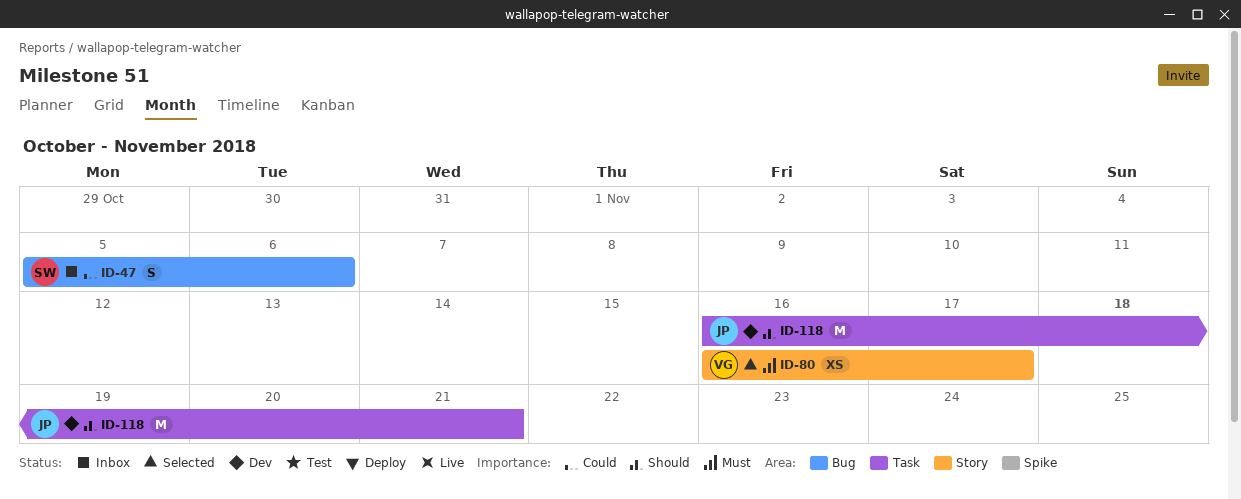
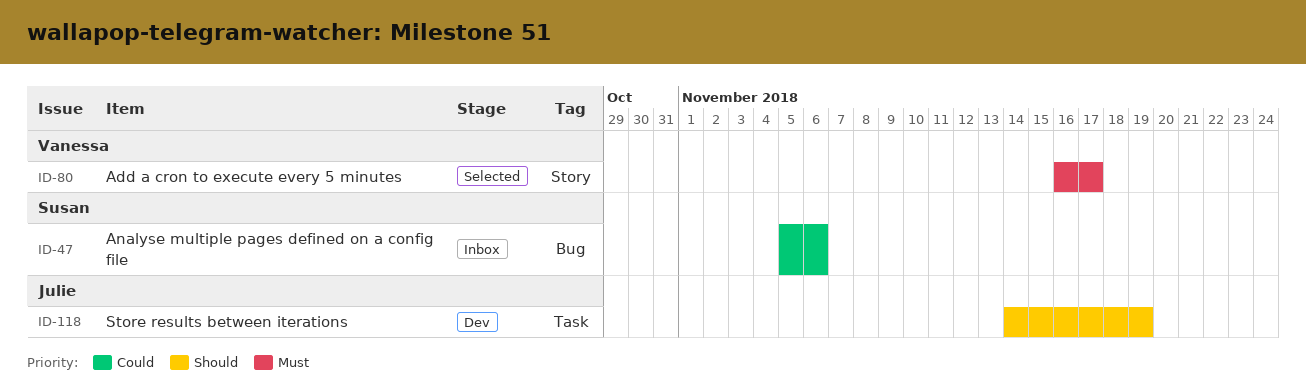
ID-118, start: Nov 16 -> Nov 14
ID-118, due: Nov 21 -> Nov 19

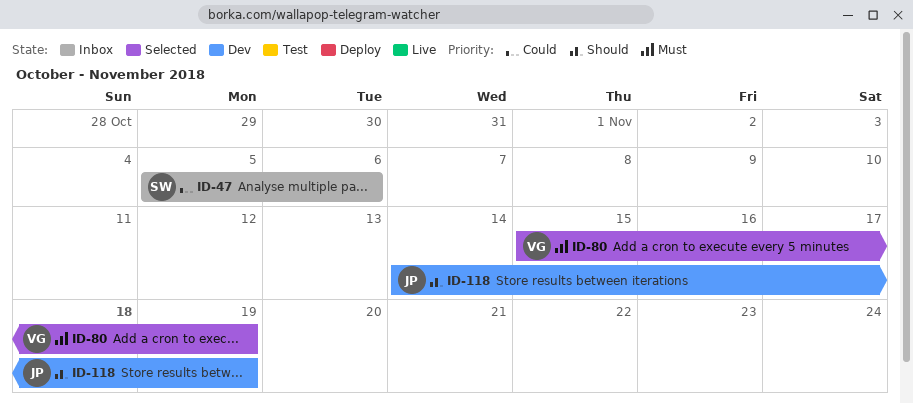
ID-80, start: Nov 16 -> Nov 15
ID-80, due: Nov 17 -> Nov 19

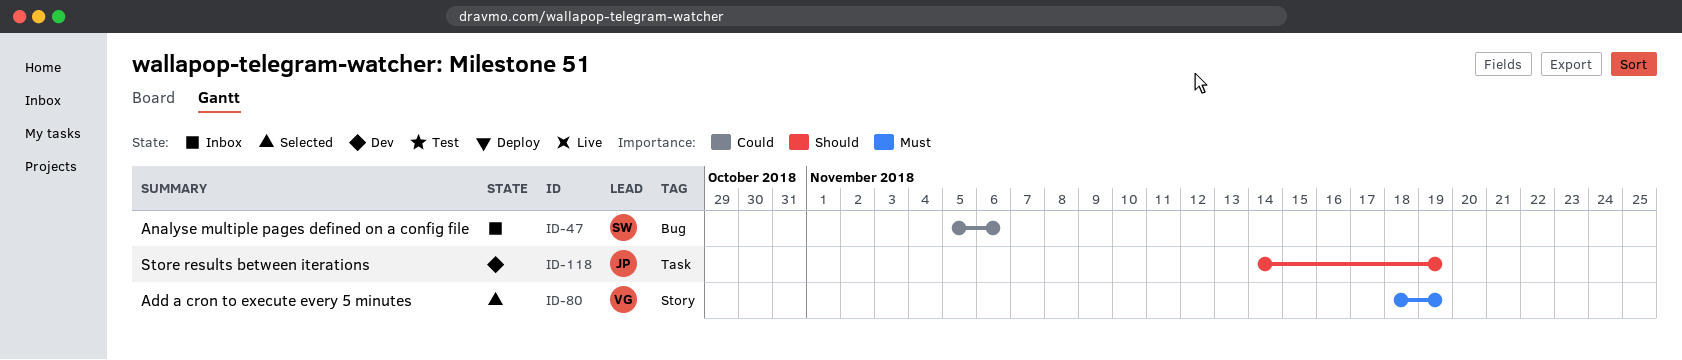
ID-80, start: Nov 15 -> Nov 18

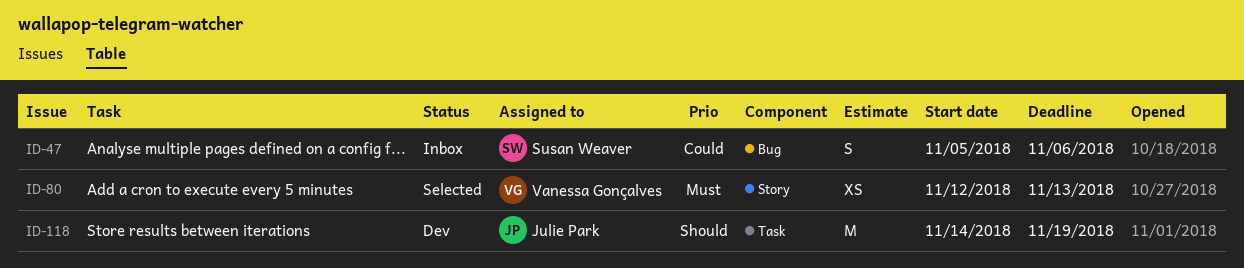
ID-80, start: Nov 18 -> Nov 12
ID-80, due: Nov 19 -> Nov 13

